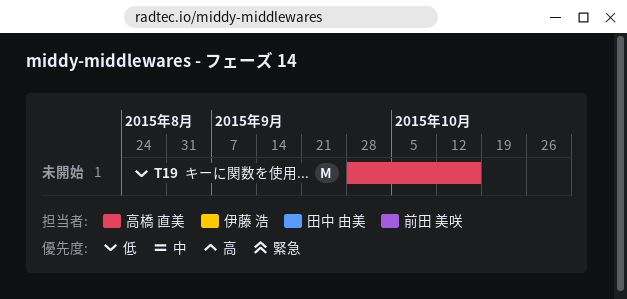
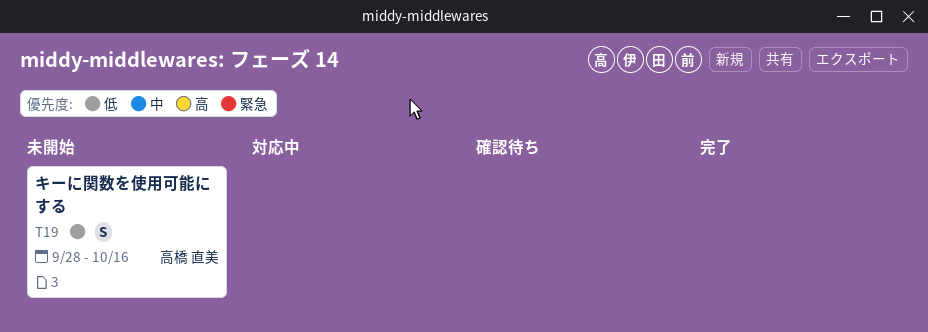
T19, estimate: M -> S

